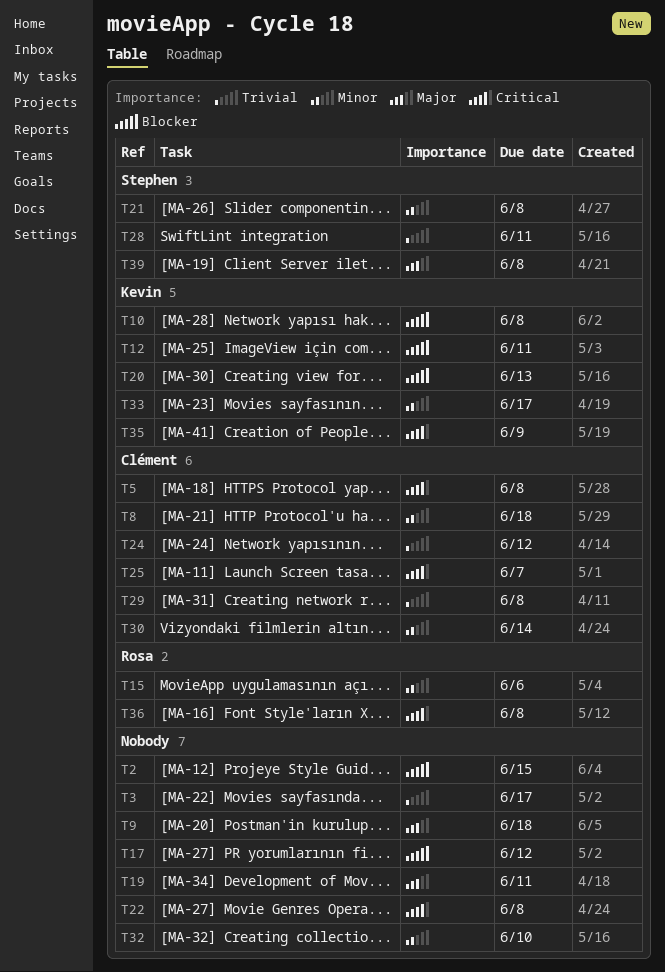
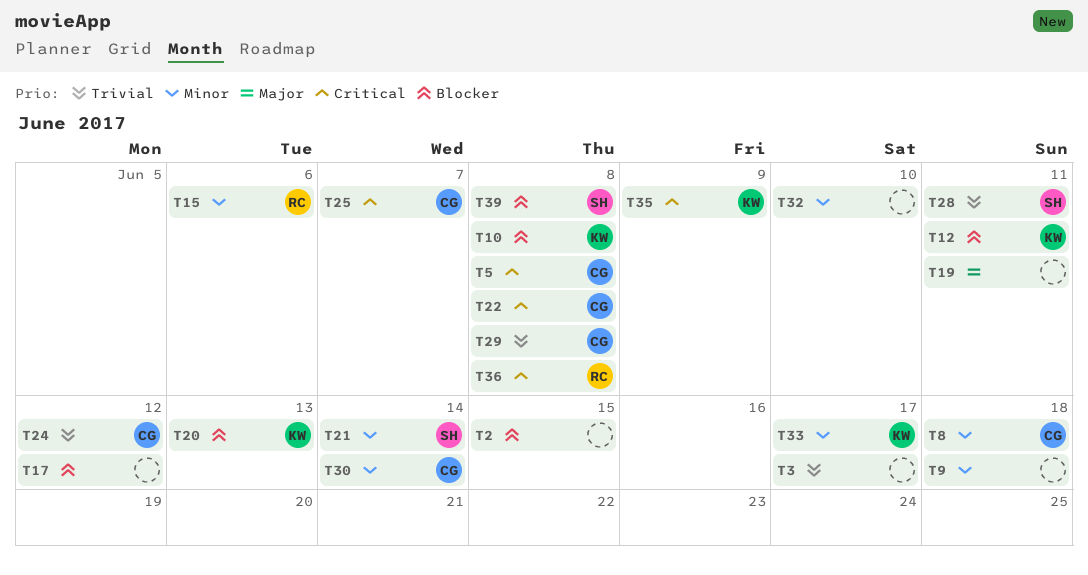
T9, priority: Major -> Minor
T21, due: Jun 8 -> Jun 14
T22, owner: none -> Clément
T39, priority: Major -> Blocker

